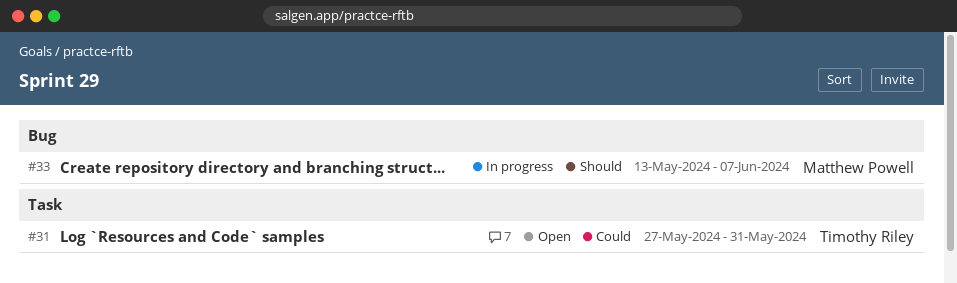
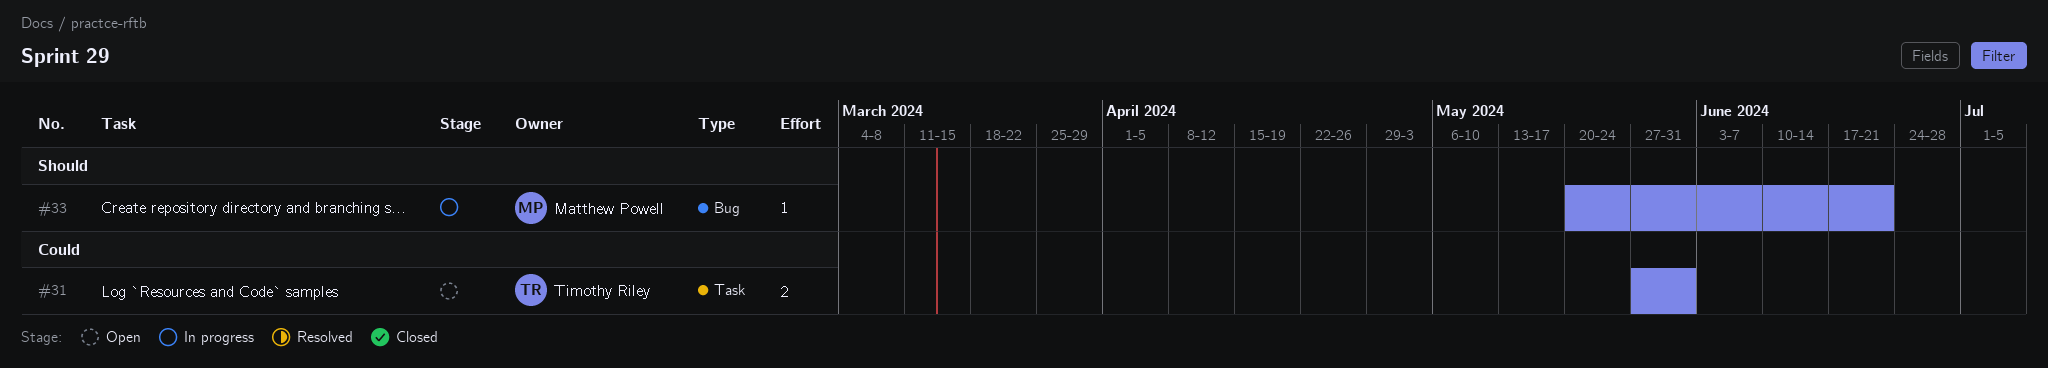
#33, start: May 13 -> May 20
#33, due: Jun 7 -> Jun 21

